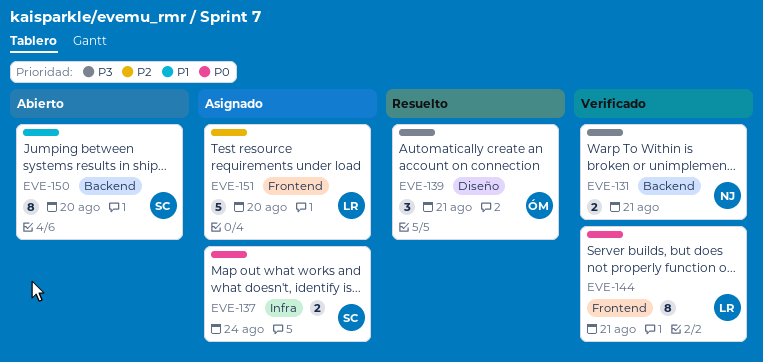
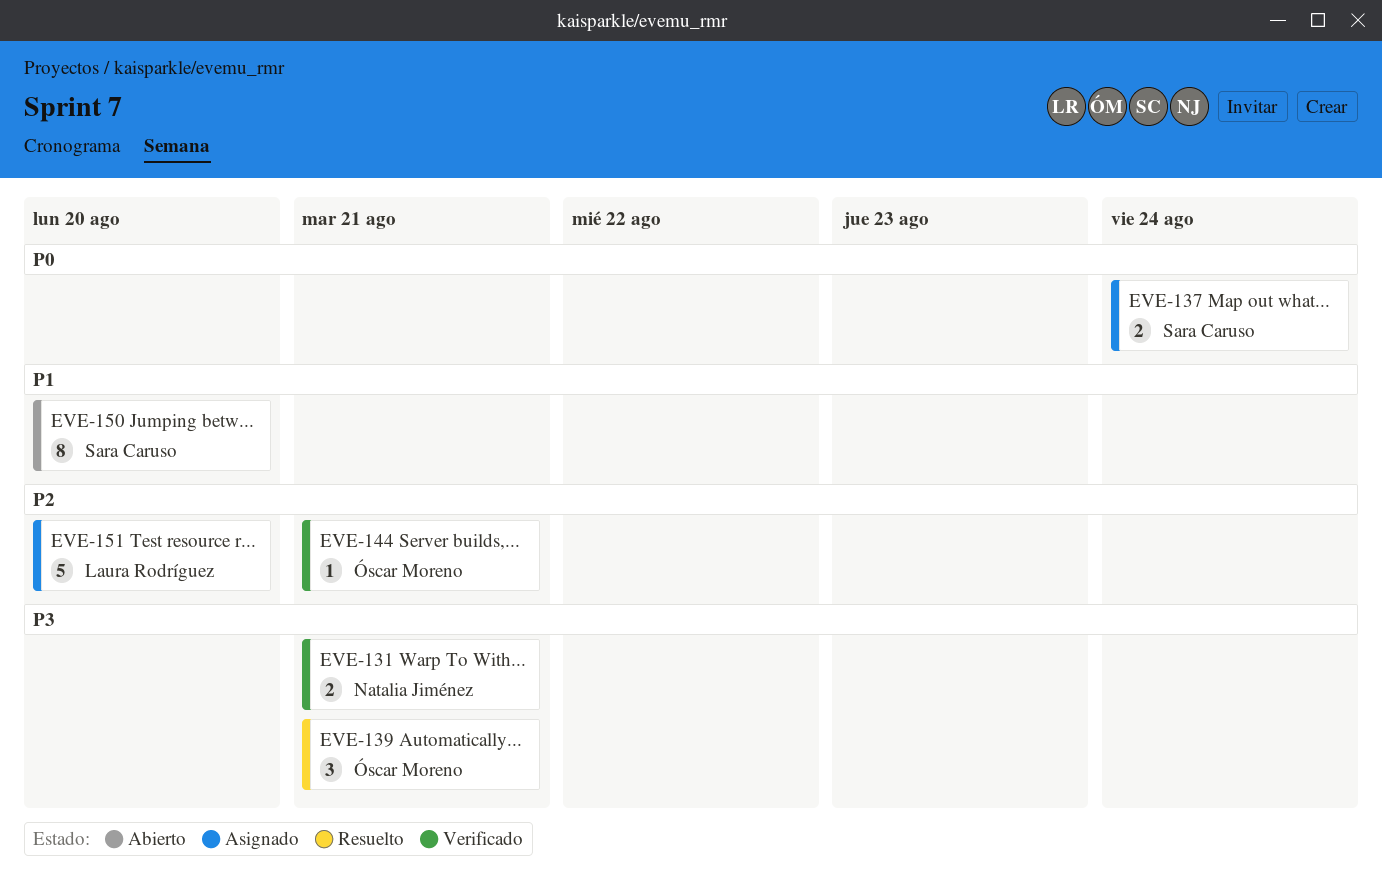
EVE-144, owner: Laura Rodríguez -> Óscar Moreno
EVE-144, priority: P0 -> P2
EVE-144, estimate: 8 -> 1

